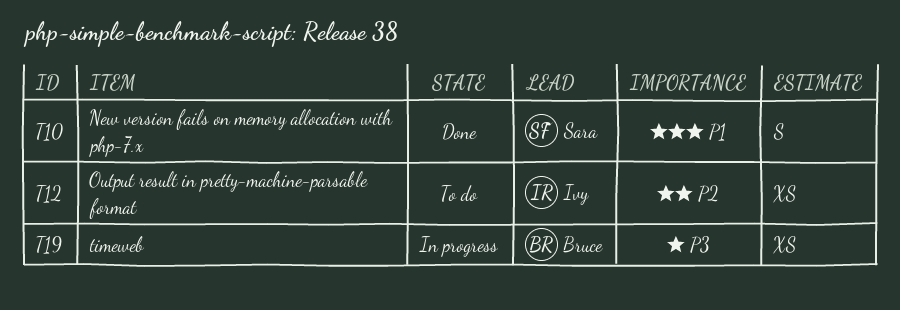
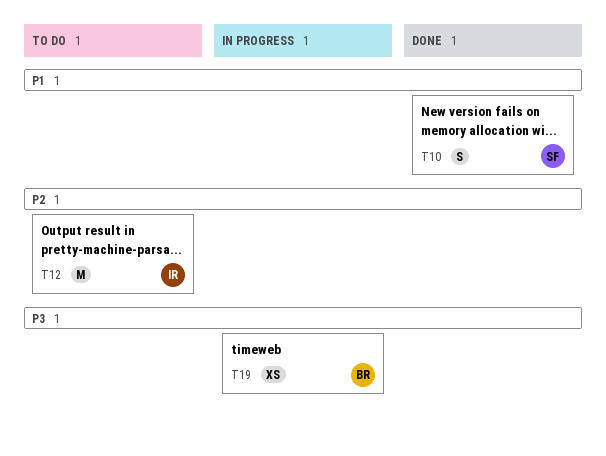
T12, estimate: XS -> M

